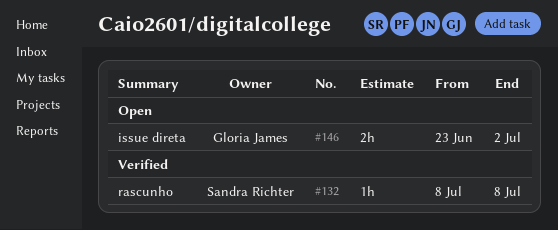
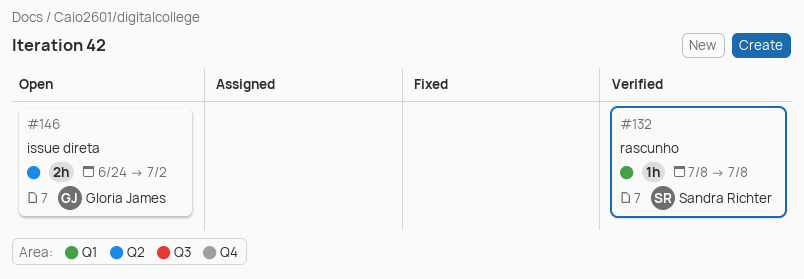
#146, start: Jun 23 -> Jun 24

